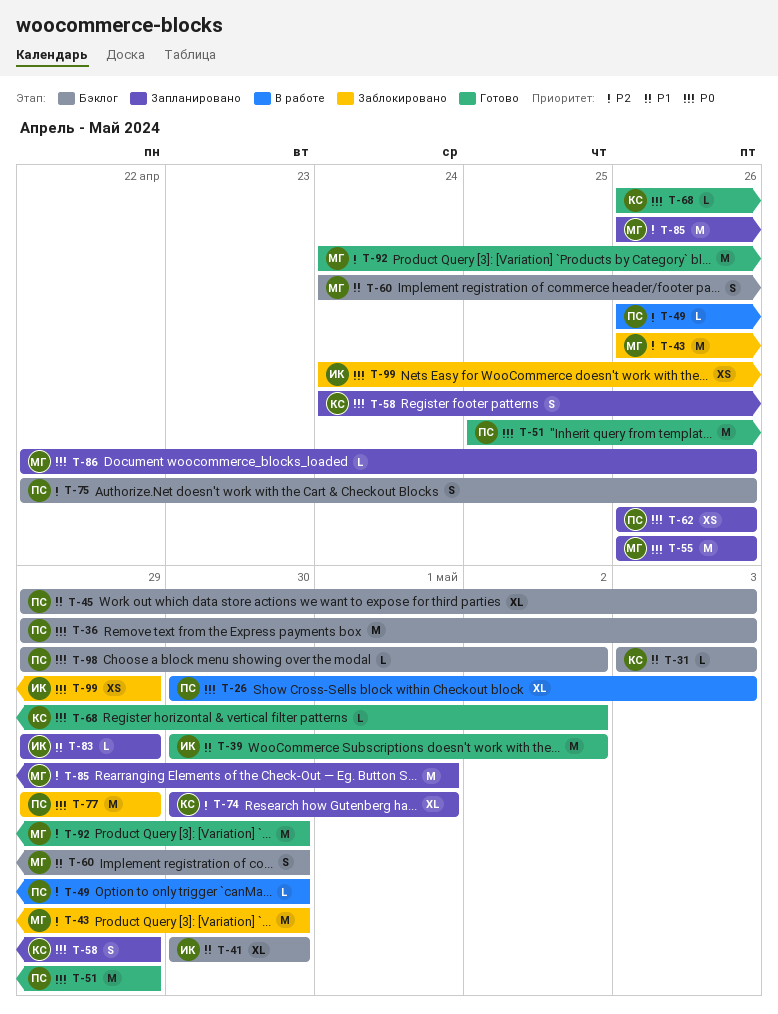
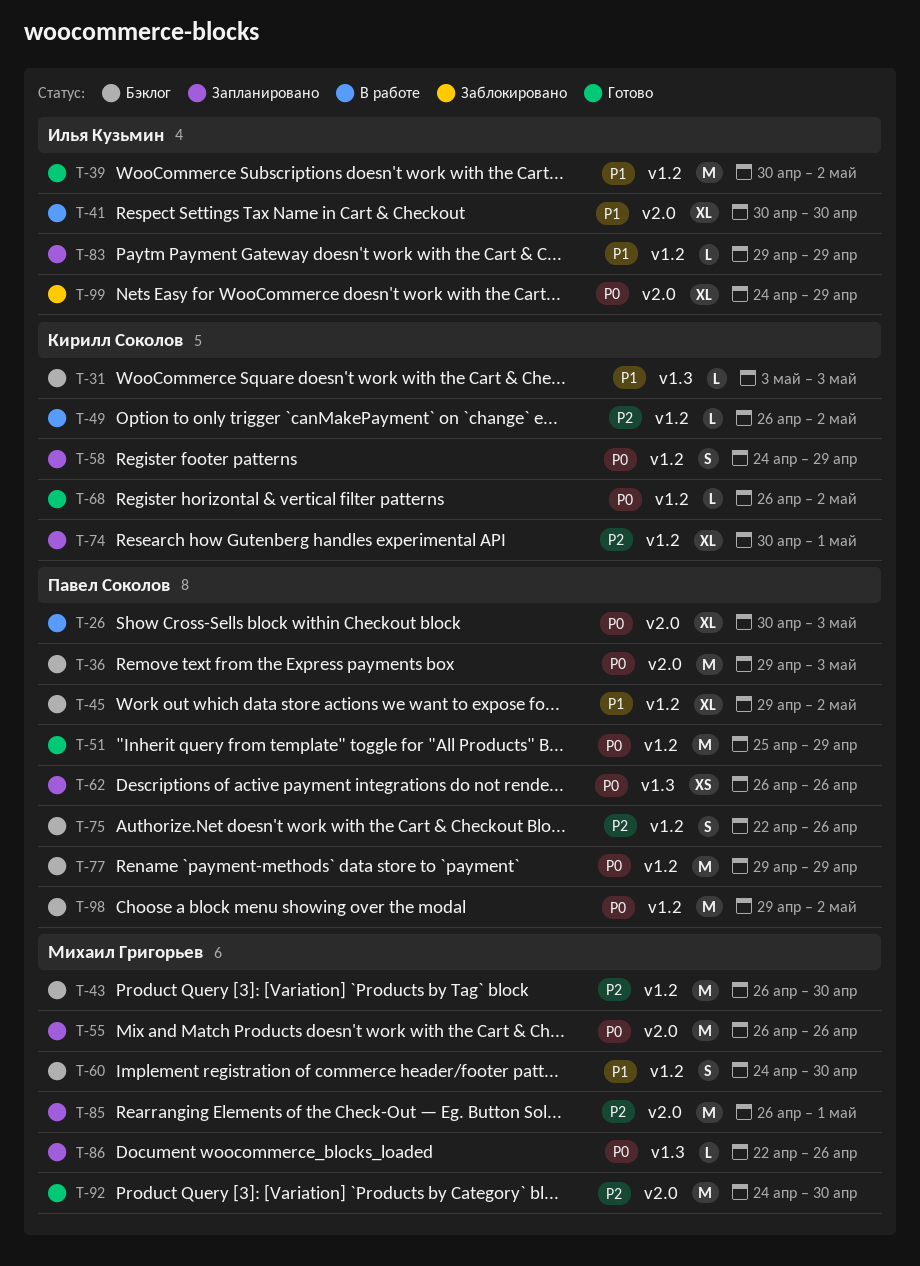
T-41, status: Бэклог -> В работе
T-43, status: Заблокировано -> Бэклог
T-45, due: May 3 -> May 2
T-49, owner: Павел Соколов -> Кирилл Соколов
T-49, due: Apr 30 -> May 2
T-77, status: Заблокировано -> Бэклог
T-98, estimate: L -> M
T-99, estimate: XS -> XL

